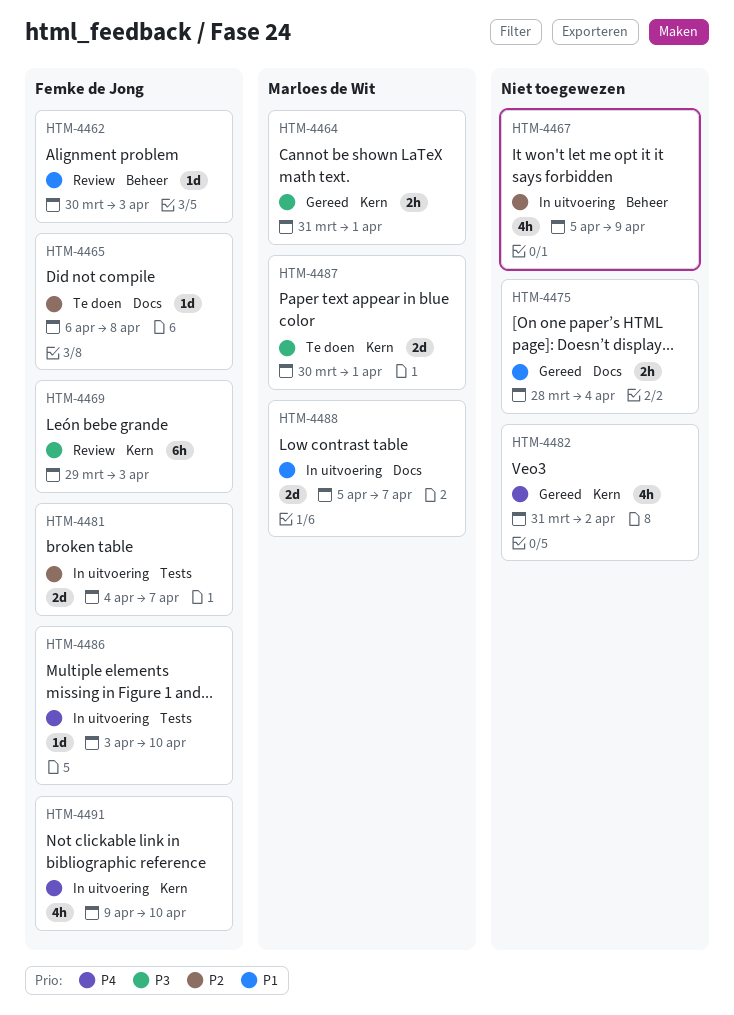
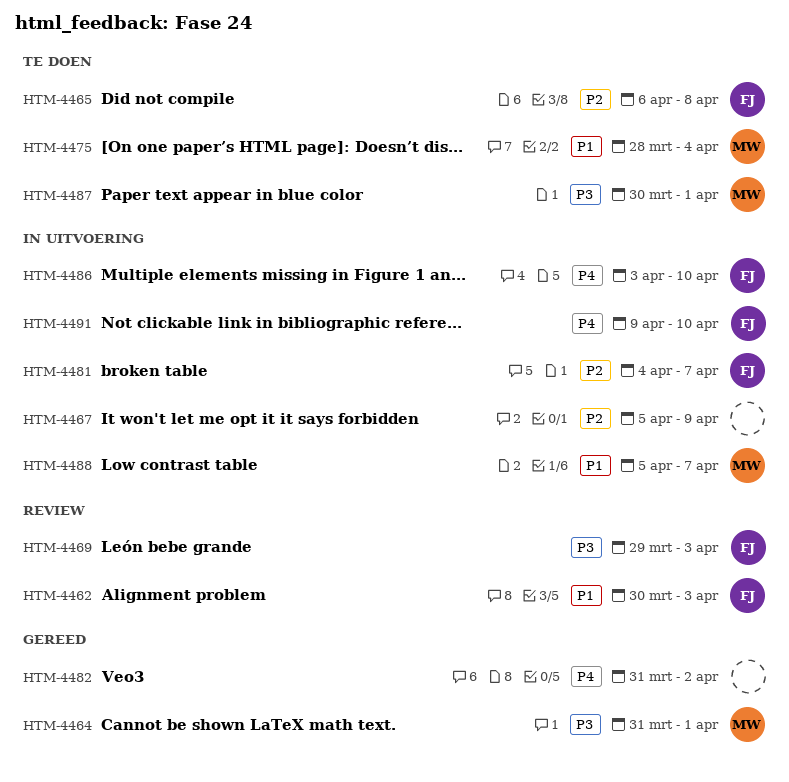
HTM-4475, status: Gereed -> Te doen
HTM-4475, owner: none -> Marloes de Wit

